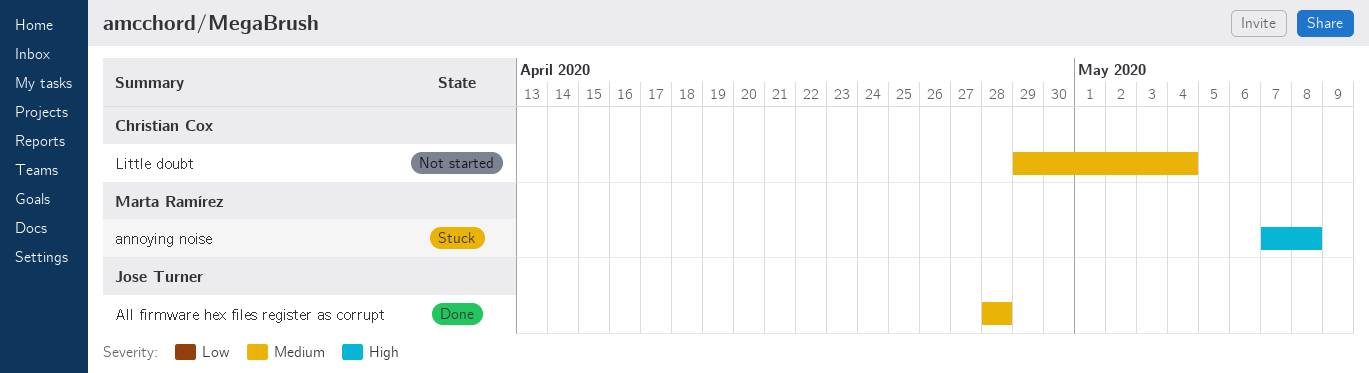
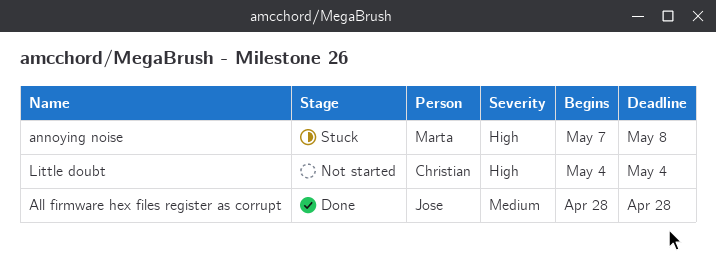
Little doubt, priority: Medium -> High
Little doubt, start: Apr 29 -> May 4

